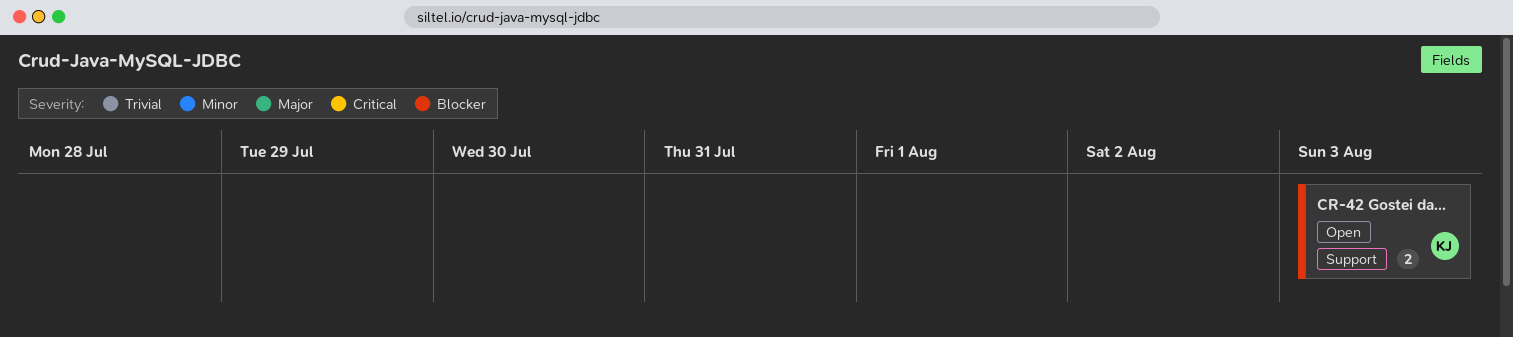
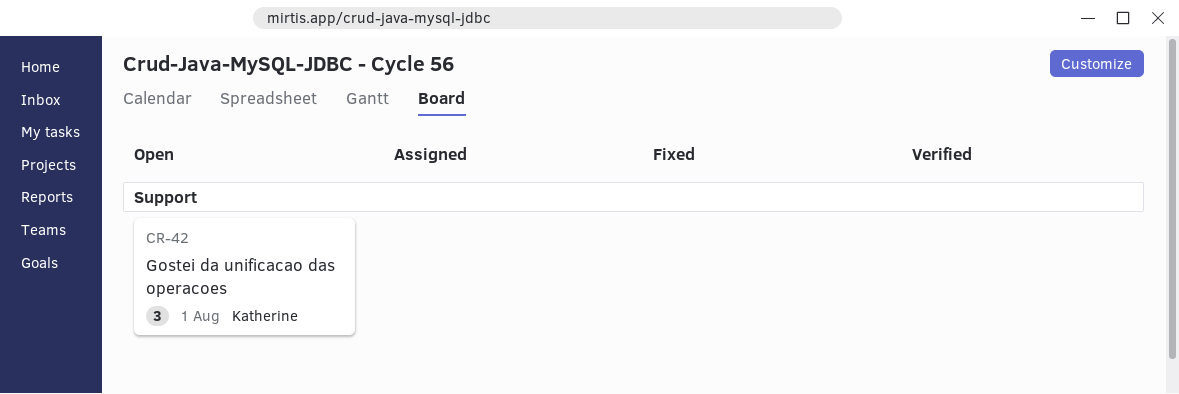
CR-42, estimate: 2 -> 3
CR-42, due: Aug 3 -> Aug 1

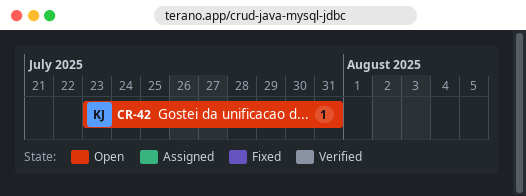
CR-42, estimate: 3 -> 1
CR-42, due: Aug 1 -> Jul 31

